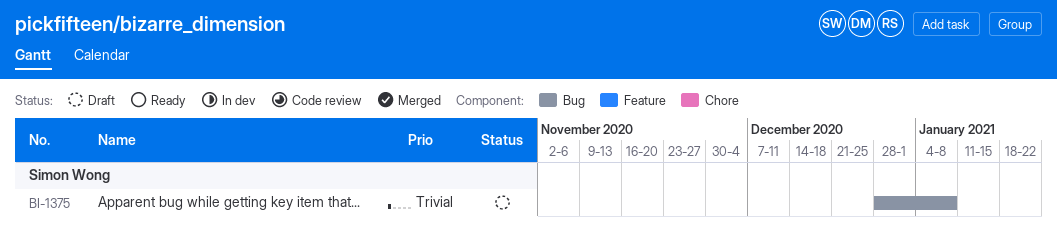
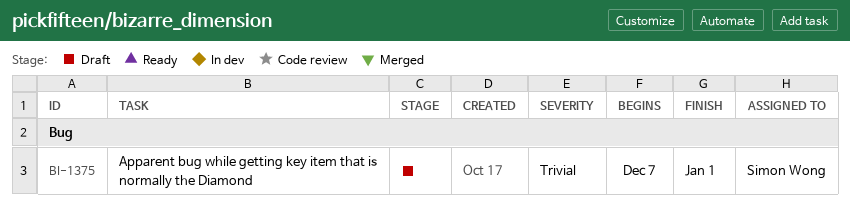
BI-1375, start: Dec 28 -> Dec 7
BI-1375, due: Jan 8 -> Jan 1

